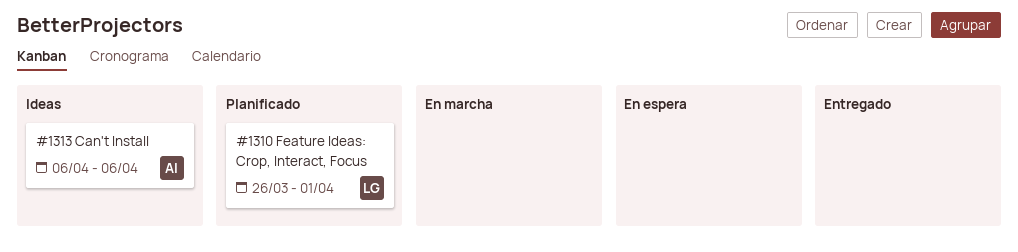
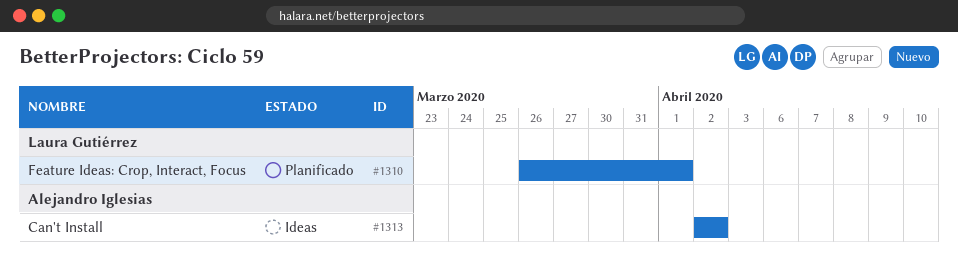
#1313, start: Apr 6 -> Apr 2
#1313, due: Apr 6 -> Apr 2

